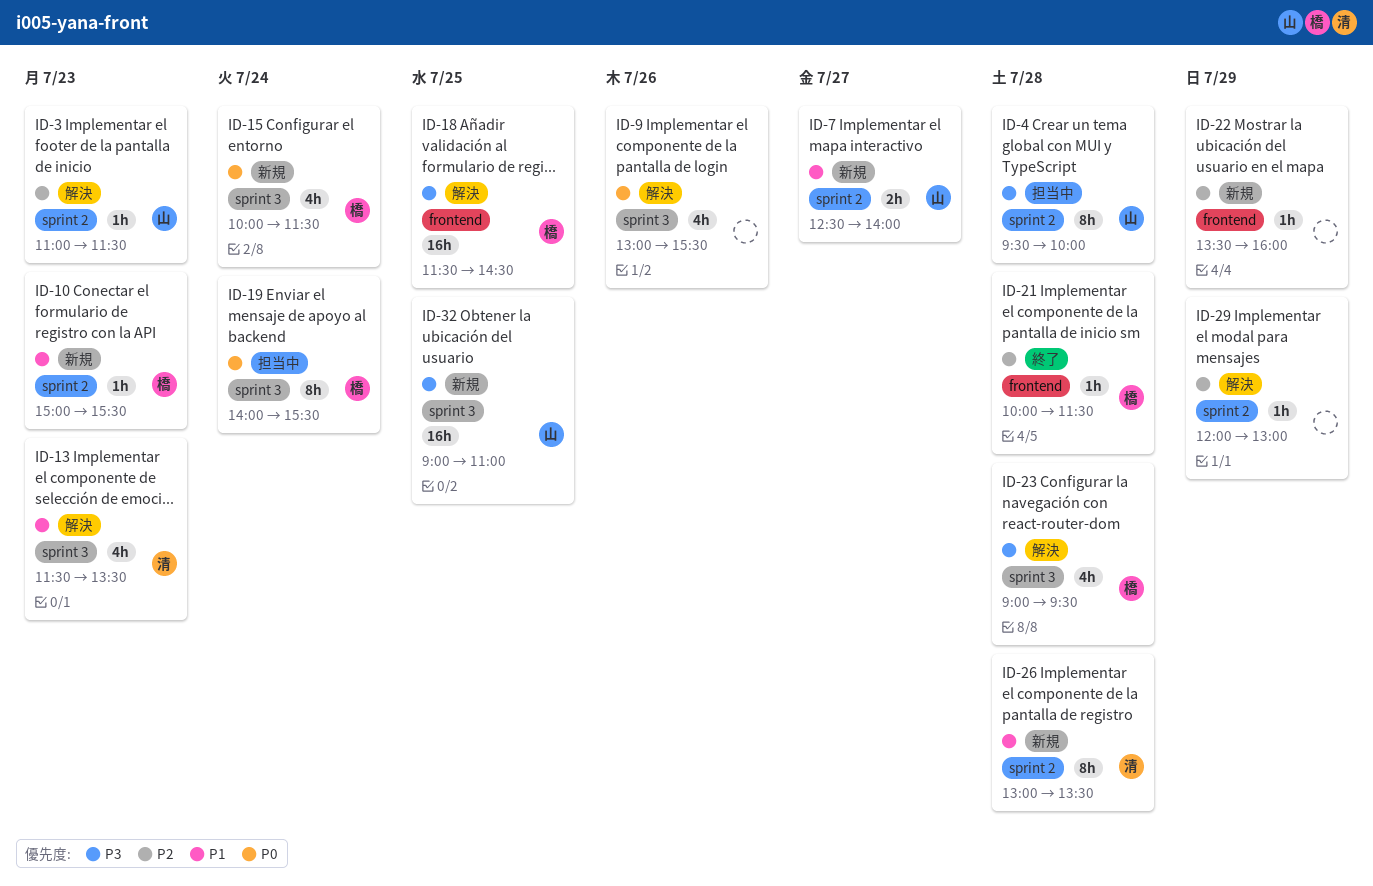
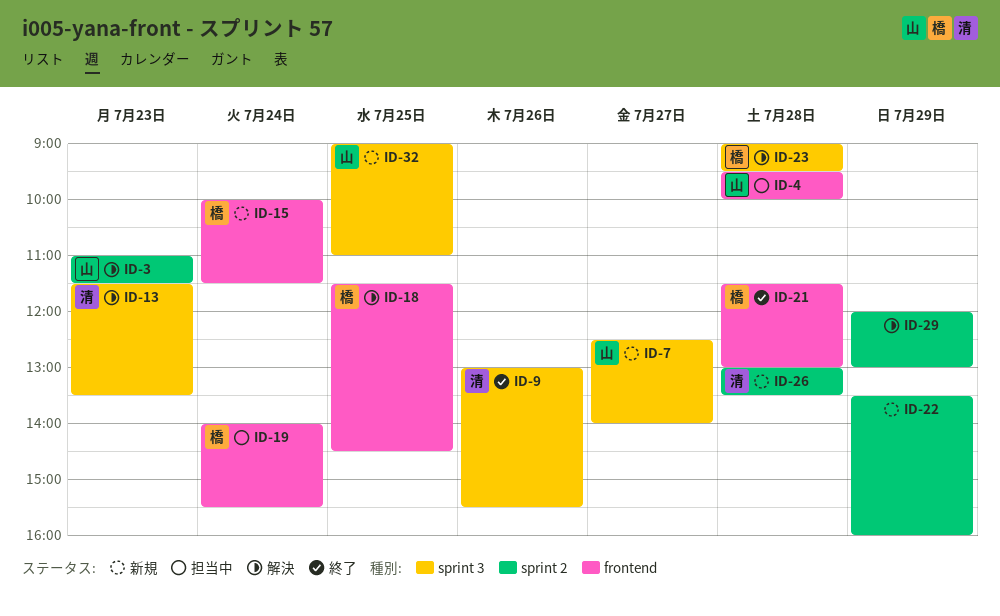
ID-4, label: sprint 2 -> frontend
ID-7, label: sprint 2 -> sprint 3
ID-9, status: 解決 -> 終了
ID-9, owner: none -> 清
ID-10: present -> none
ID-15, label: sprint 3 -> frontend
ID-19, label: sprint 3 -> frontend
ID-21, begins: 10:00 -> 11:30
ID-21, ends: 11:30 -> 13:00
ID-22, label: frontend -> sprint 2

